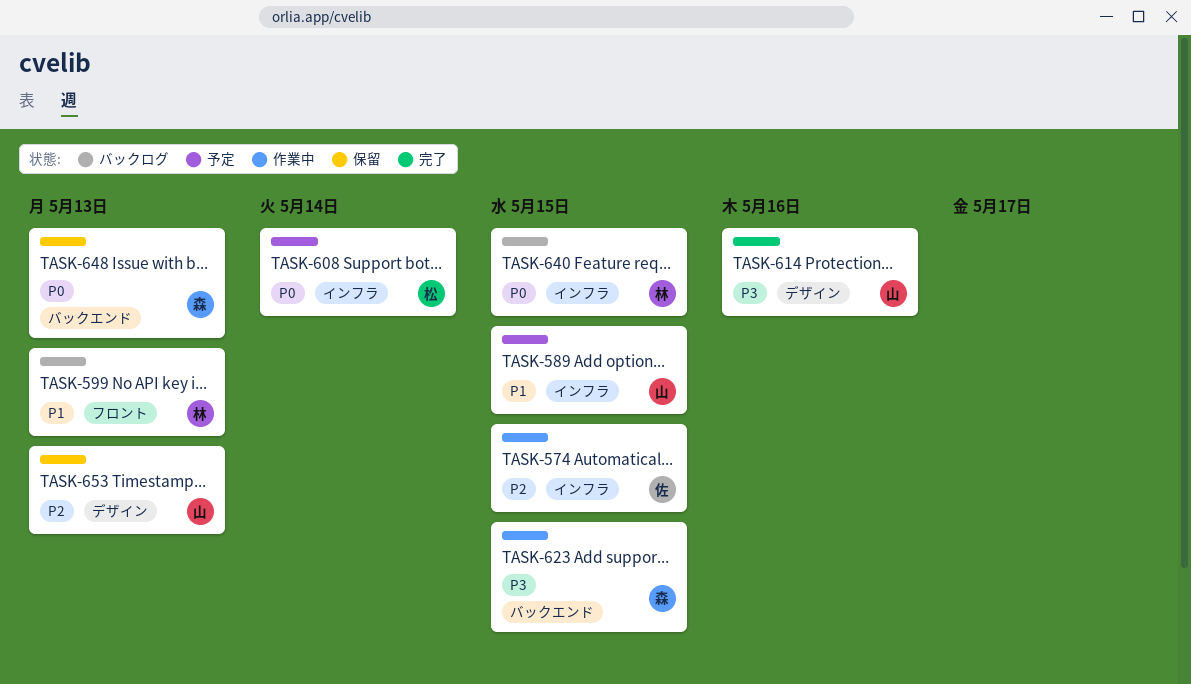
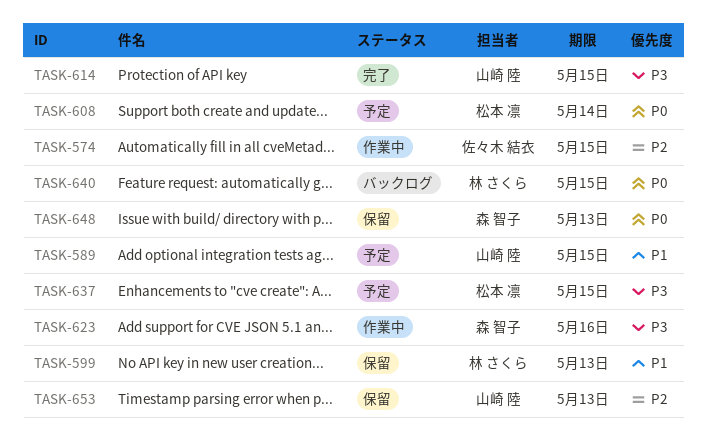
TASK-599, status: バックログ -> 保留
TASK-614, due: May 16 -> May 15
TASK-623, due: May 15 -> May 16
TASK-637: none -> present

